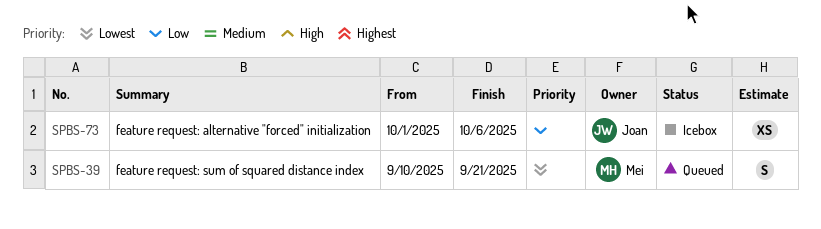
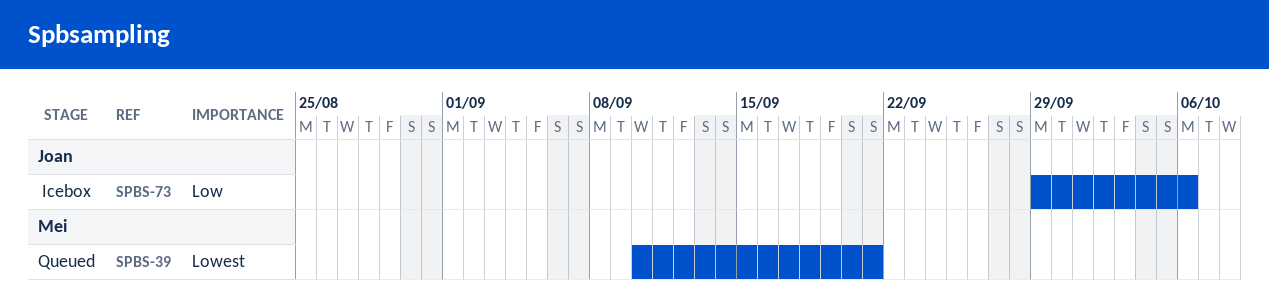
SPBS-73, start: Oct 1 -> Sep 29

